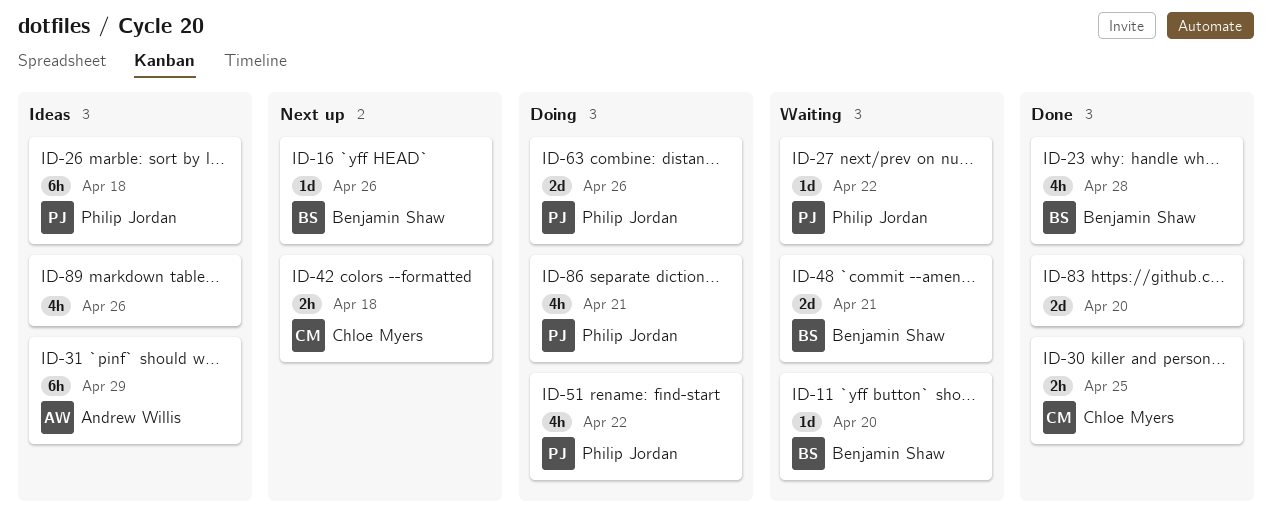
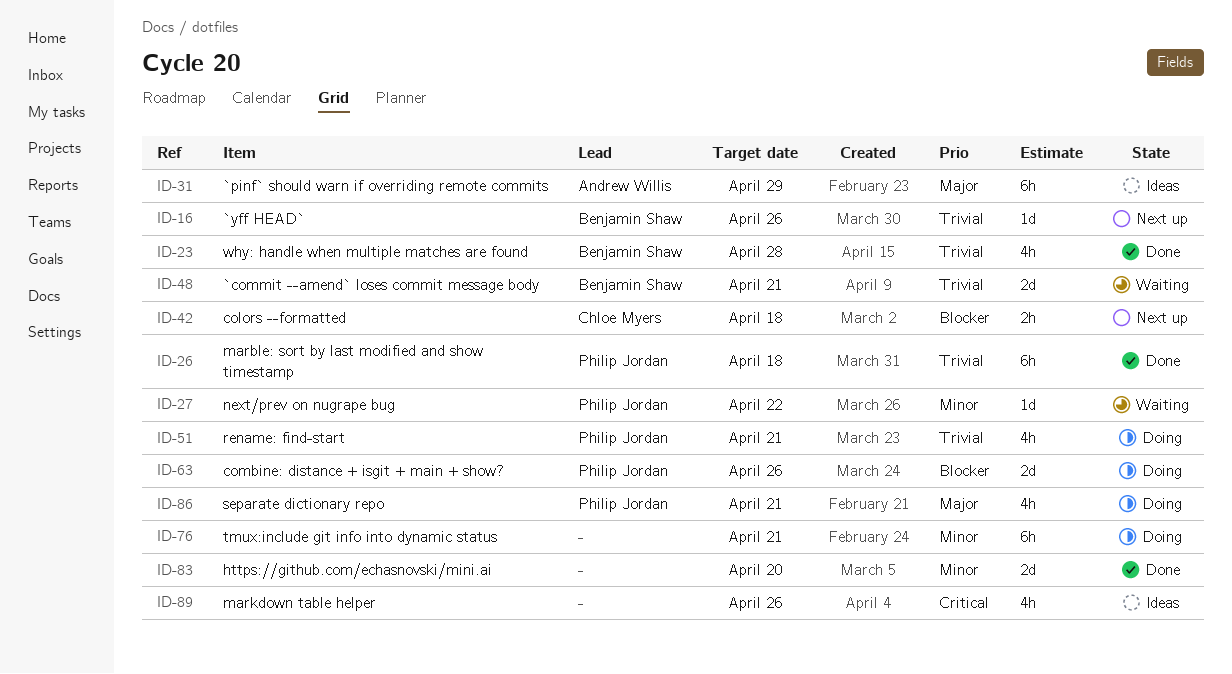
ID-11: present -> none
ID-26, status: Ideas -> Done
ID-30: present -> none
ID-51, due: Apr 22 -> Apr 21
ID-76: none -> present

